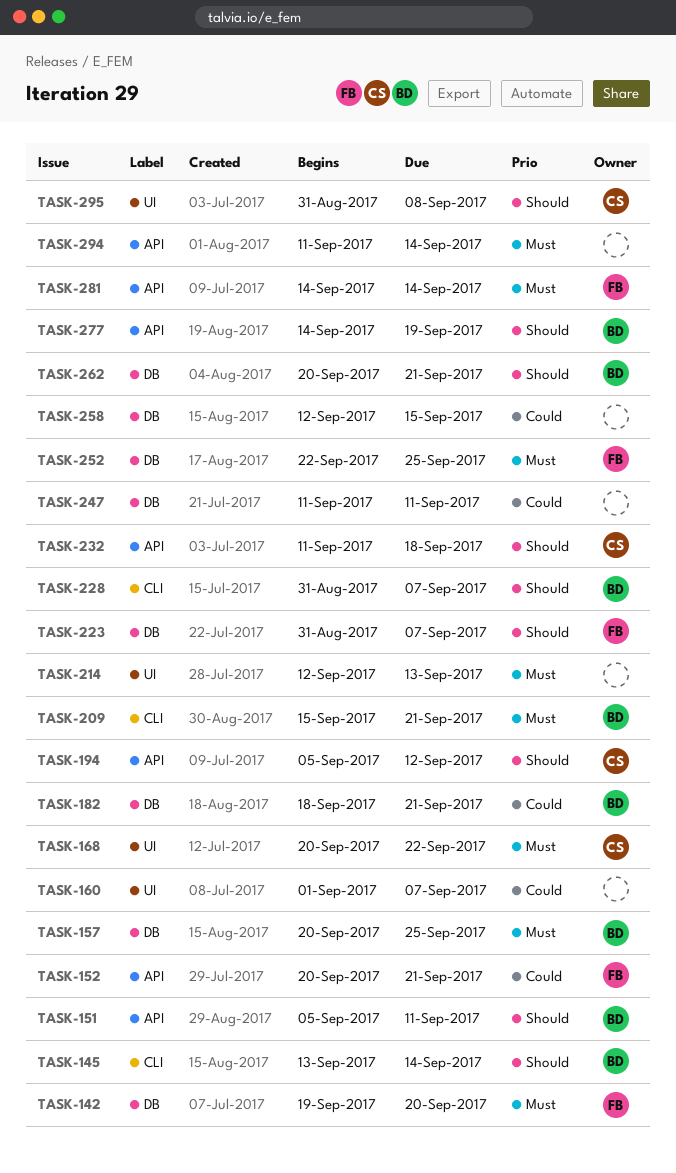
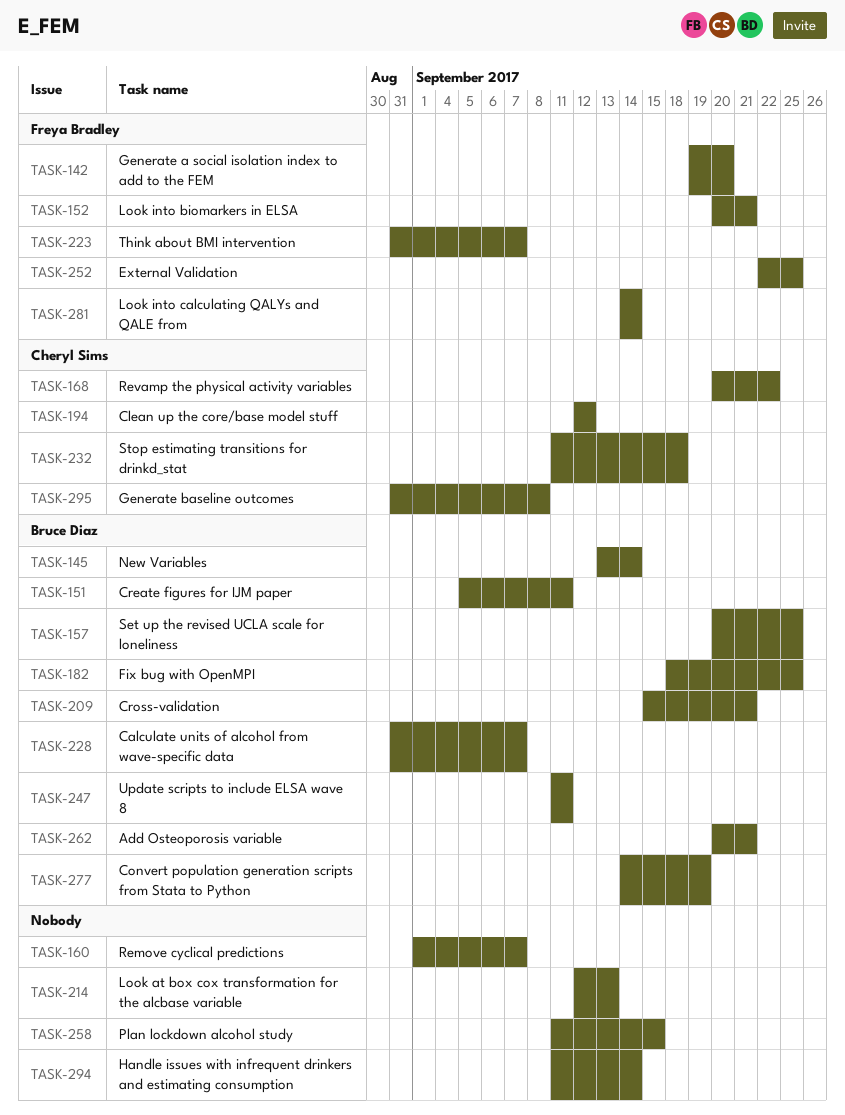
TASK-182, due: Sep 21 -> Sep 25
TASK-194, start: Sep 5 -> Sep 12
TASK-247, owner: none -> Bruce Diaz
TASK-258, start: Sep 12 -> Sep 11

